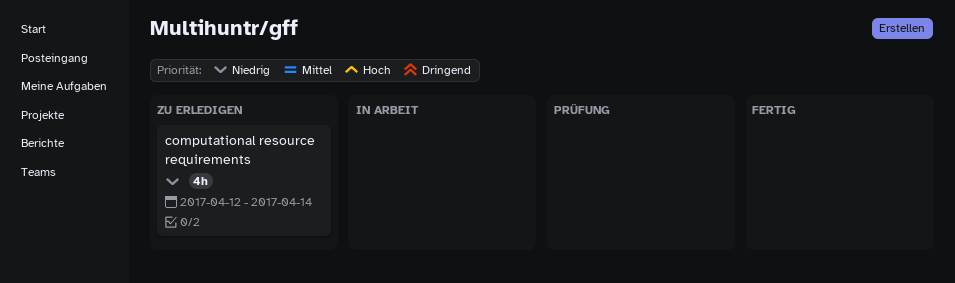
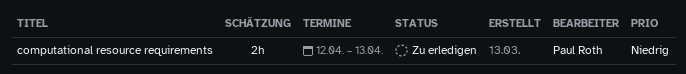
computational resource requirements, estimate: 4h -> 2h
computational resource requirements, due: Apr 14 -> Apr 13

